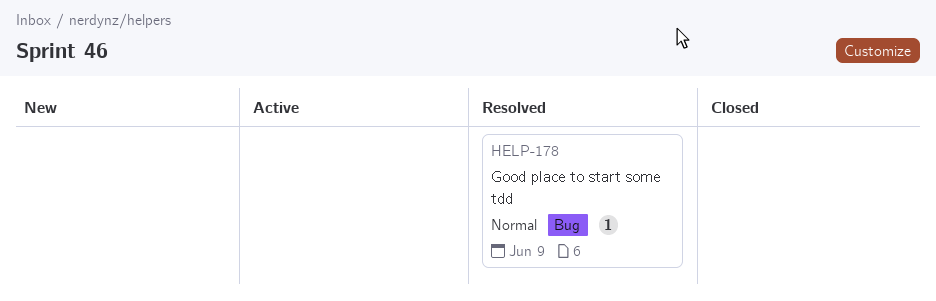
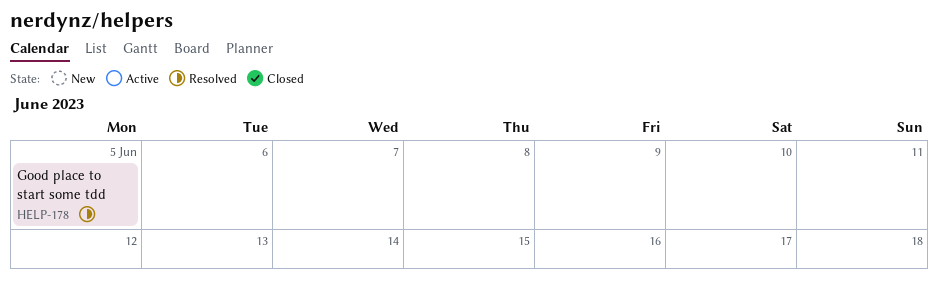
HELP-178, due: Jun 9 -> Jun 5

